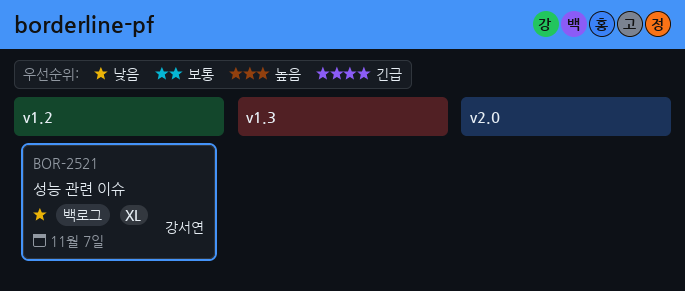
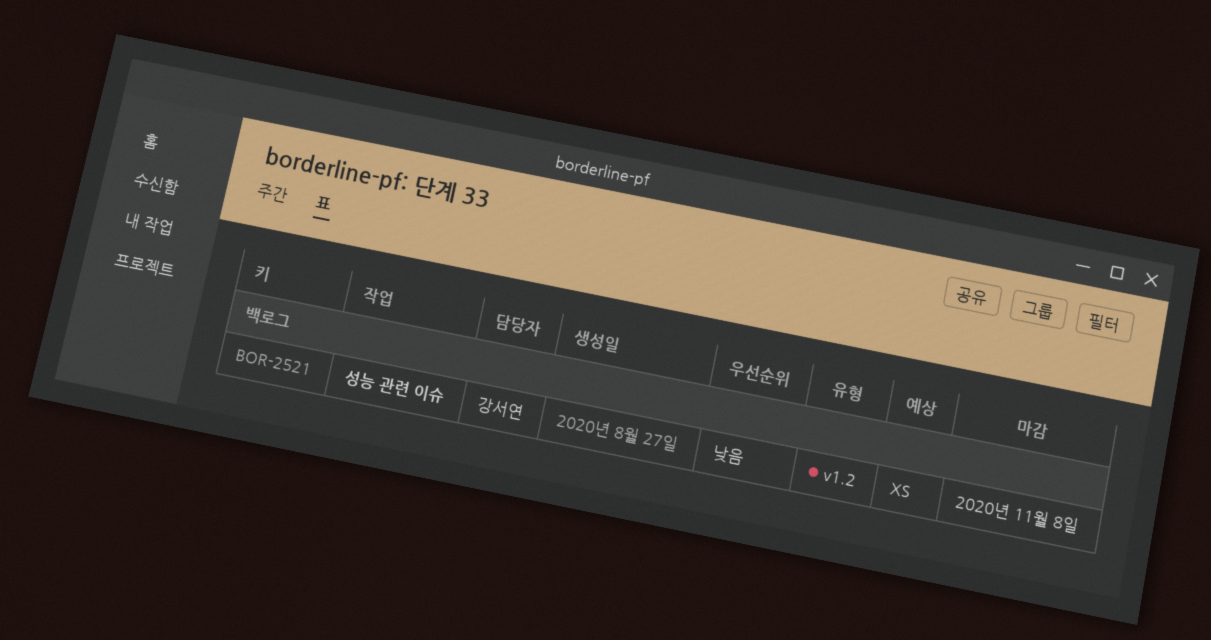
BOR-2521, estimate: XL -> XS
BOR-2521, due: Nov 7 -> Nov 8

